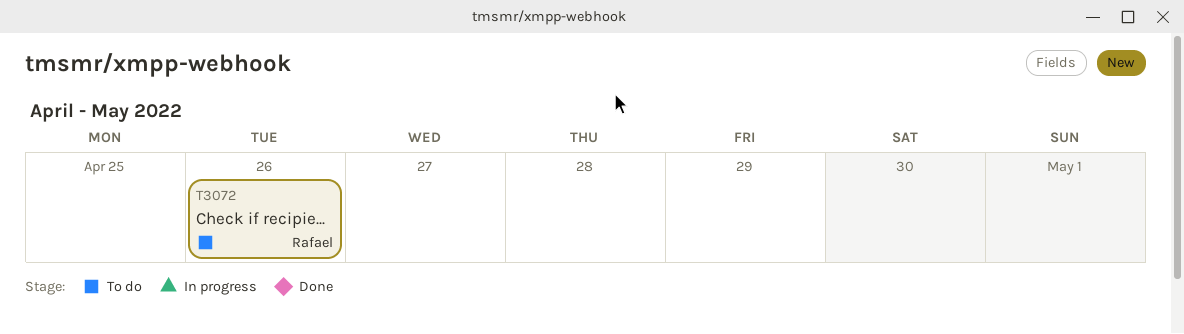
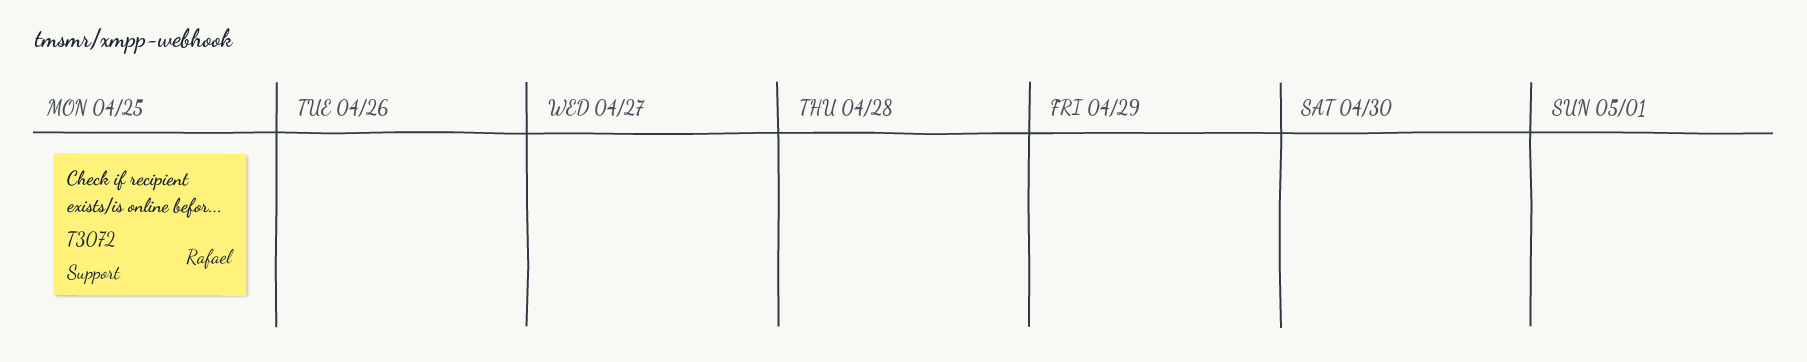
T3072, due: Apr 26 -> Apr 25

